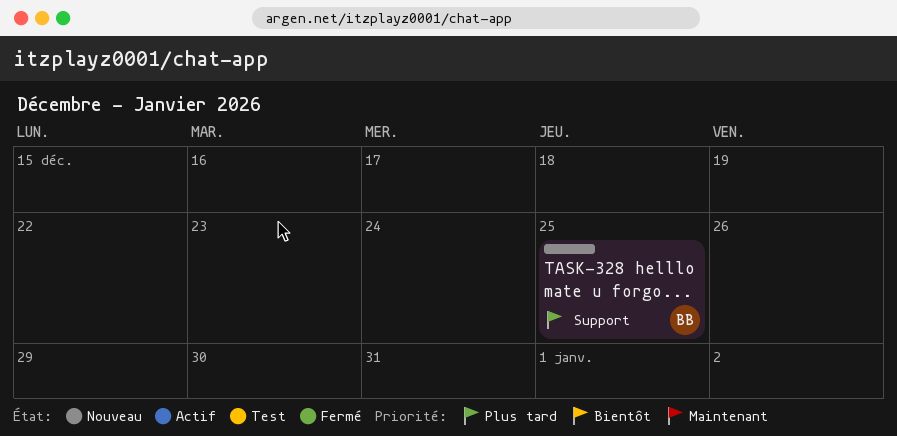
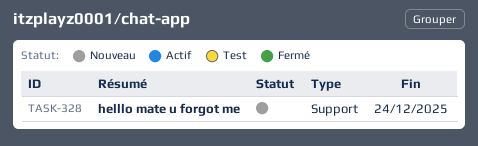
TASK-328, due: Dec 25 -> Dec 24

